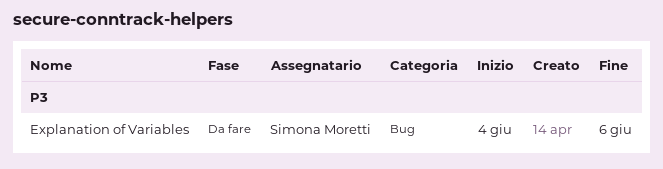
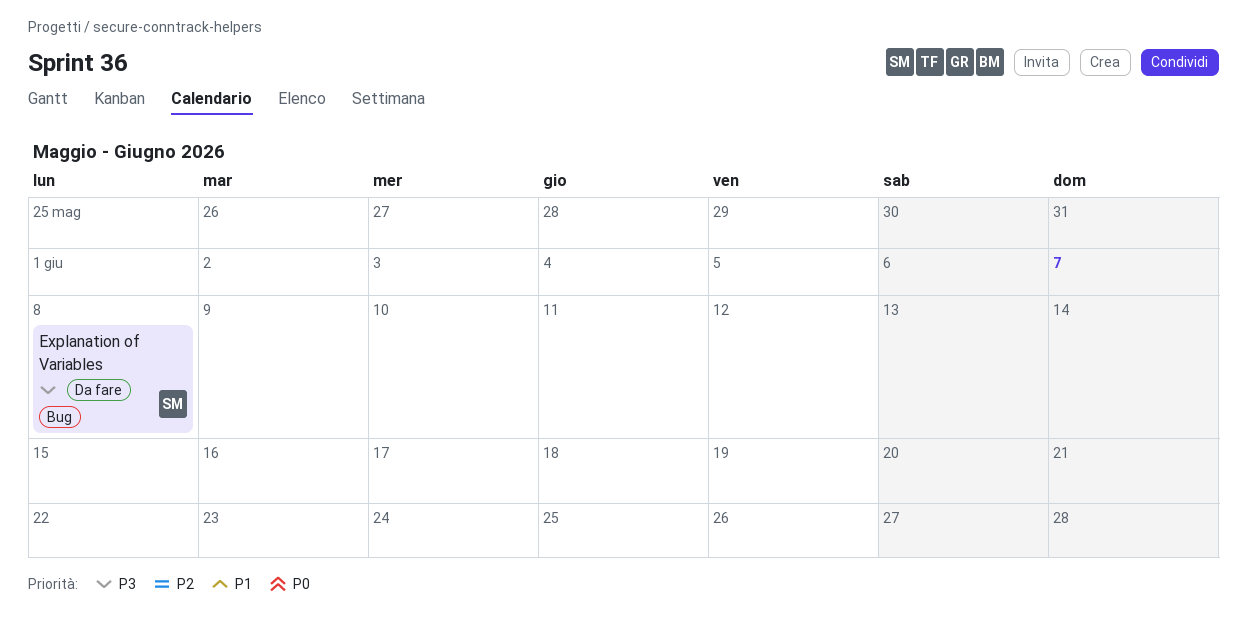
Explanation of Variables, due: Jun 6 -> Jun 8

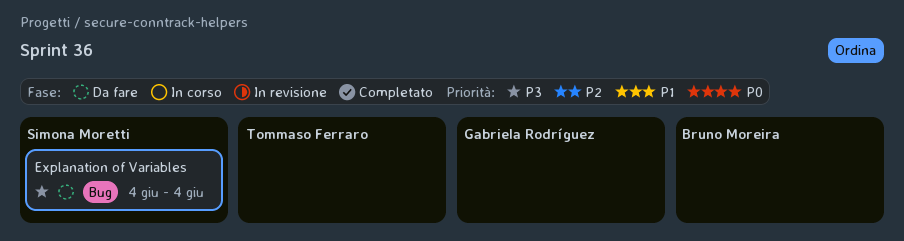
Explanation of Variables, due: Jun 8 -> Jun 4

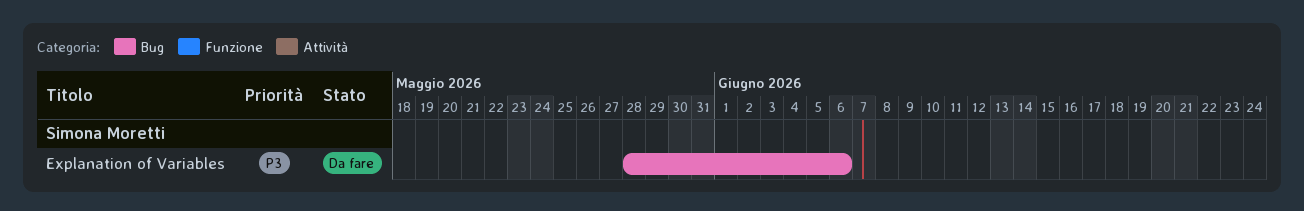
Explanation of Variables, start: Jun 4 -> May 28
Explanation of Variables, due: Jun 4 -> Jun 6

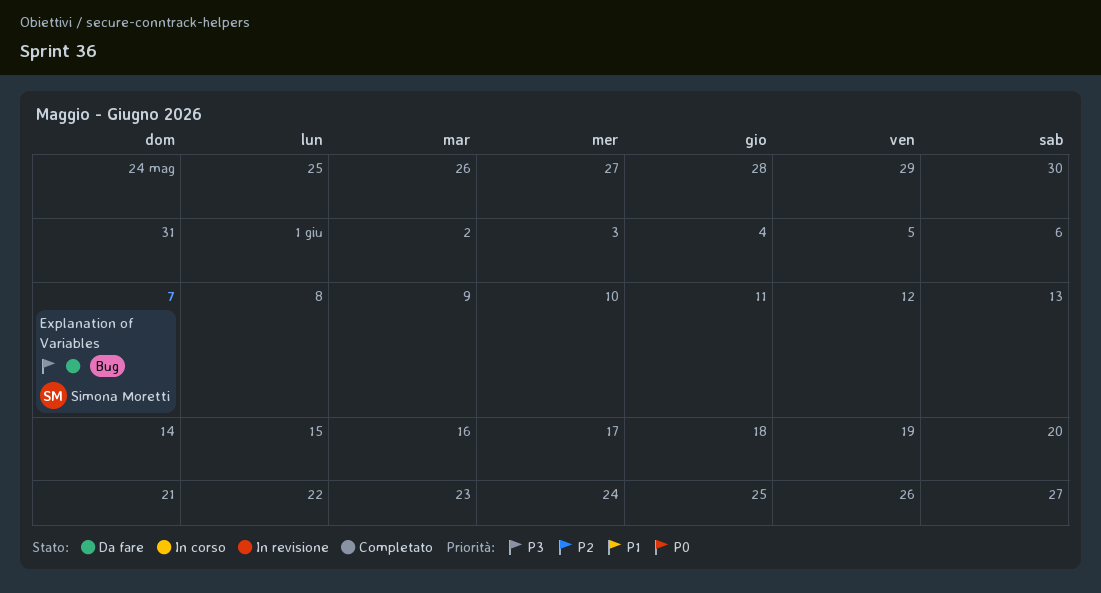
Explanation of Variables, due: Jun 6 -> Jun 7

